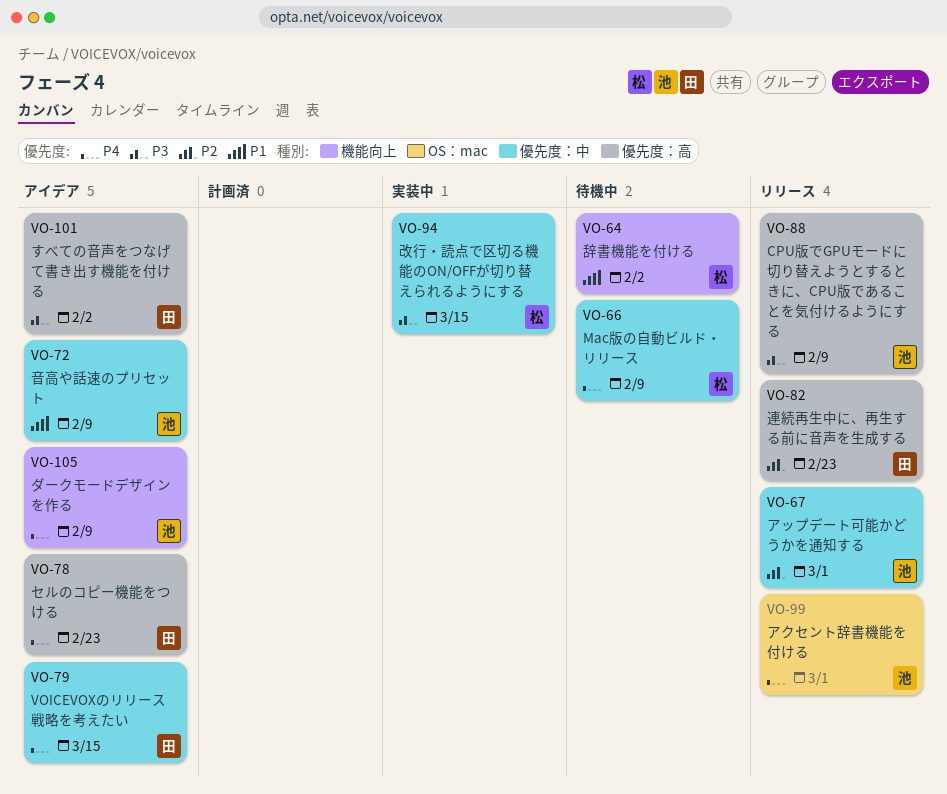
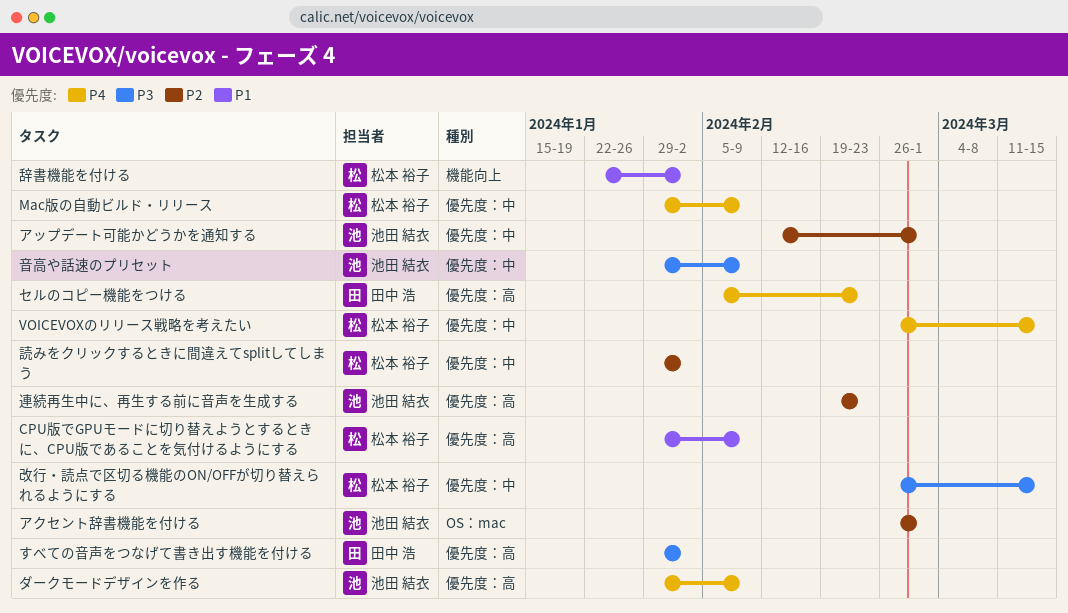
CPU版でGPUモードに切り替えようとするときに、CPU版であることを気付けるようにする, owner: 池田 結衣 -> 松本 裕子
CPU版でGPUモードに切り替えようとするときに、CPU版であることを気付けるようにする, priority: P3 -> P1
VOICEVOXのリリース戦略を考えたい, owner: 田中 浩 -> 松本 裕子
アクセント辞書機能を付ける, priority: P4 -> P2
ダークモードデザインを作る, label: 機能向上 -> 優先度：高
読みをクリックするときに間違えてsplitしてしまう: none -> present
連続再生中に、再生する前に音声を生成する, owner: 田中 浩 -> 池田 結衣
音高や話速のプリセット, priority: P1 -> P3

